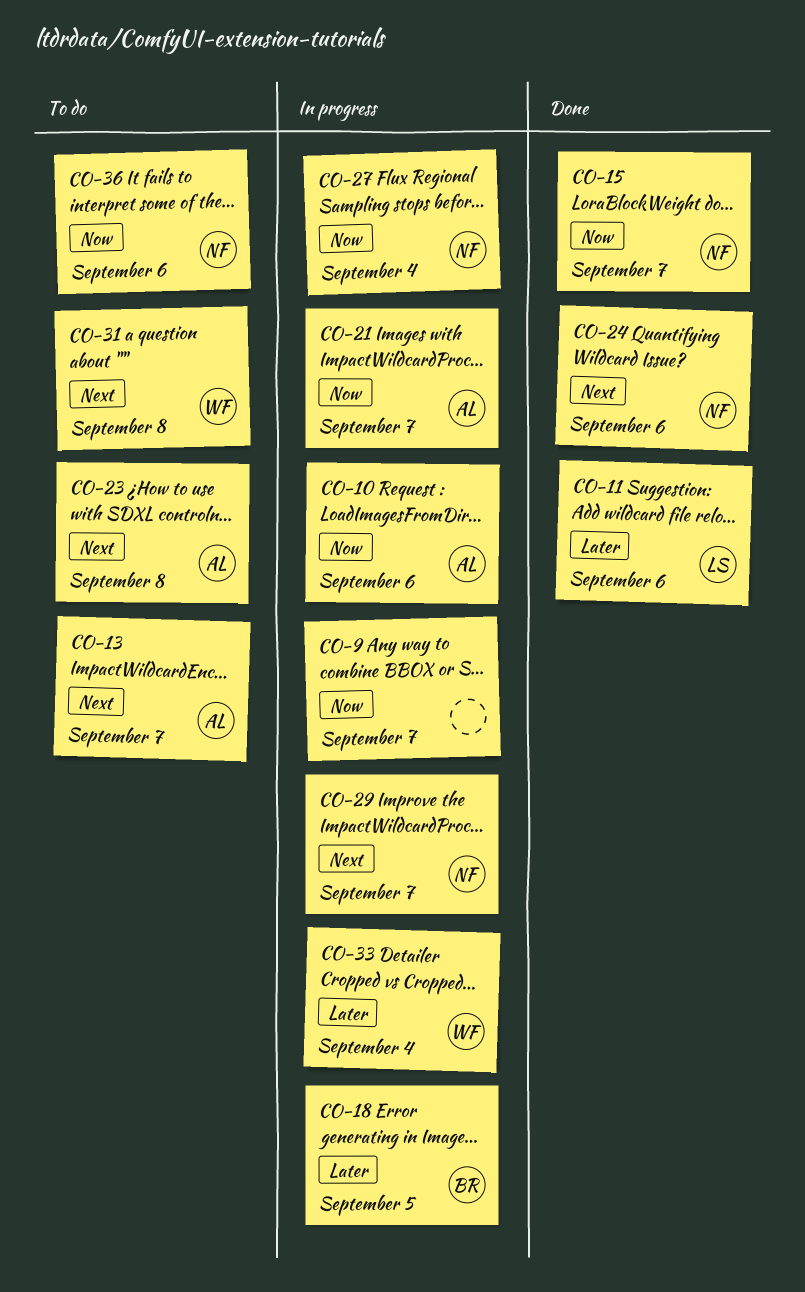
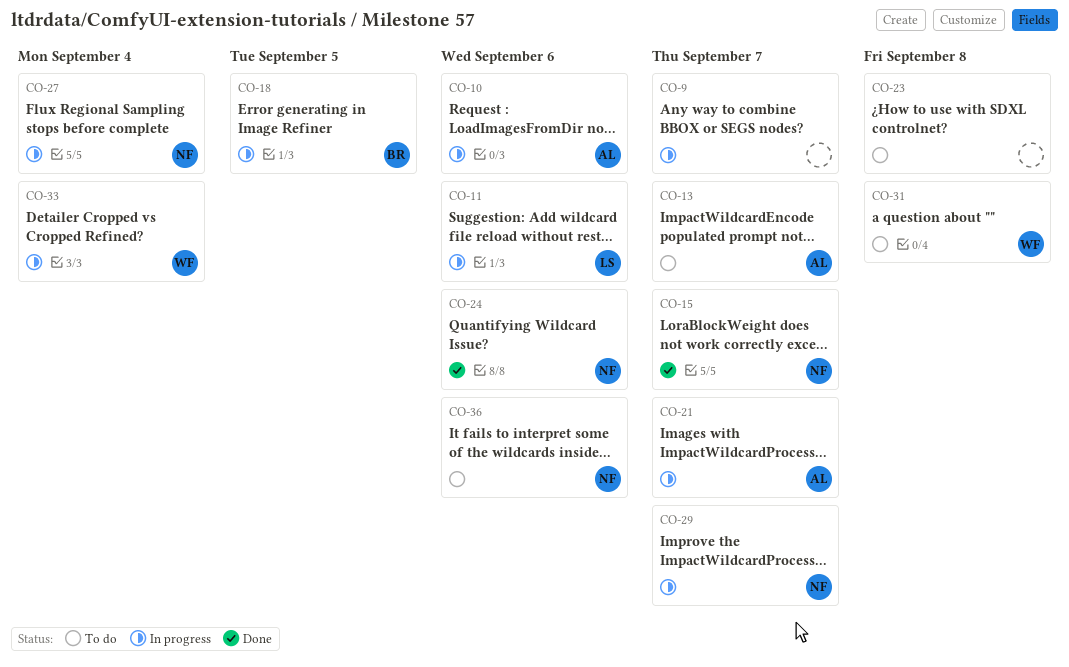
CO-11, status: Done -> In progress
CO-23, owner: AL -> none

